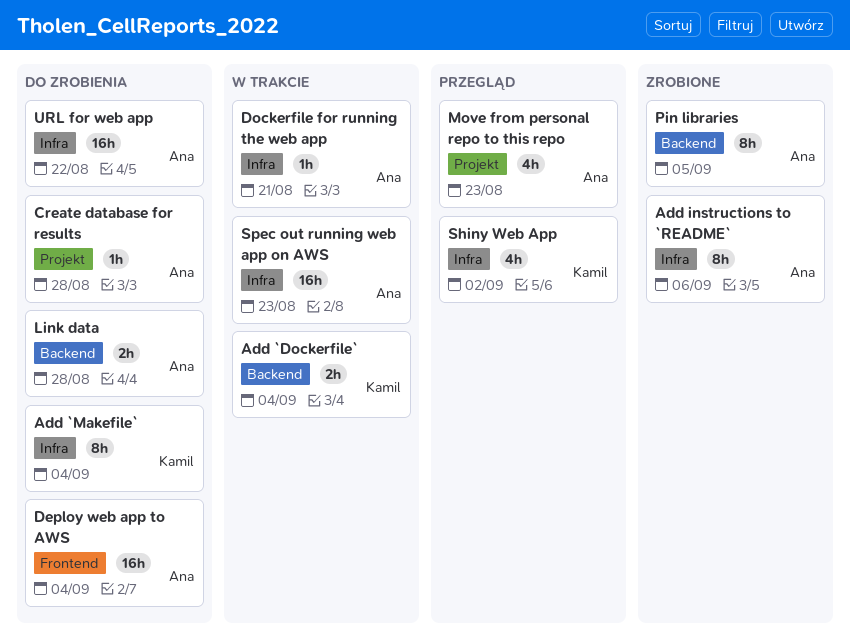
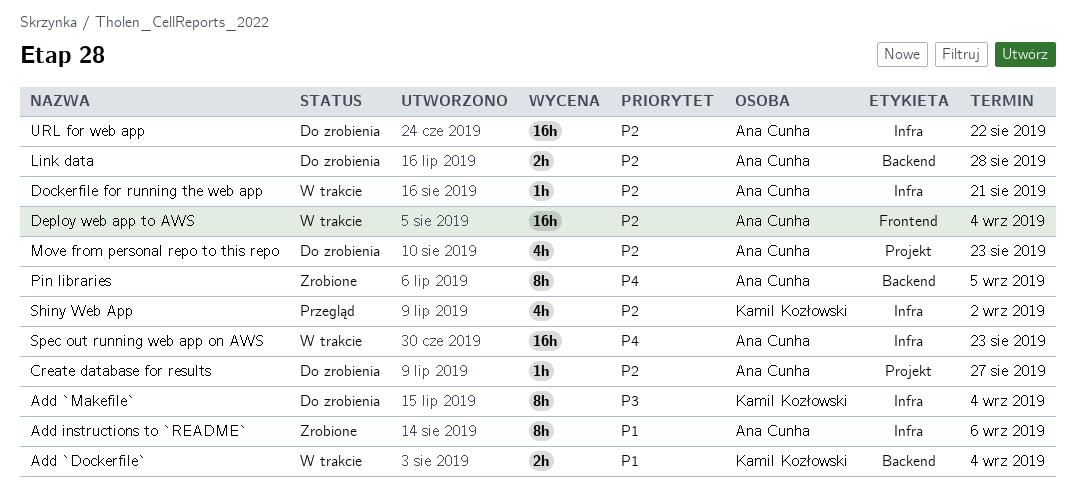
Create database for results, due: Aug 28 -> Aug 27
Deploy web app to AWS, status: Do zrobienia -> W trakcie
Move from personal repo to this repo, status: Przegląd -> Do zrobienia

